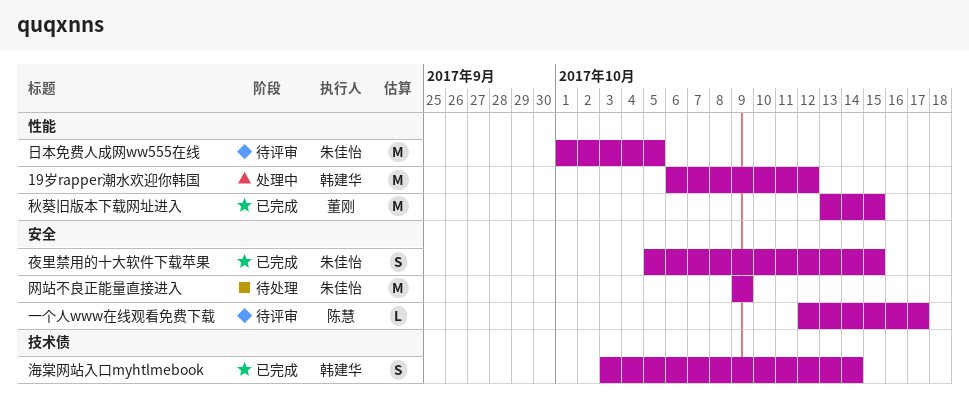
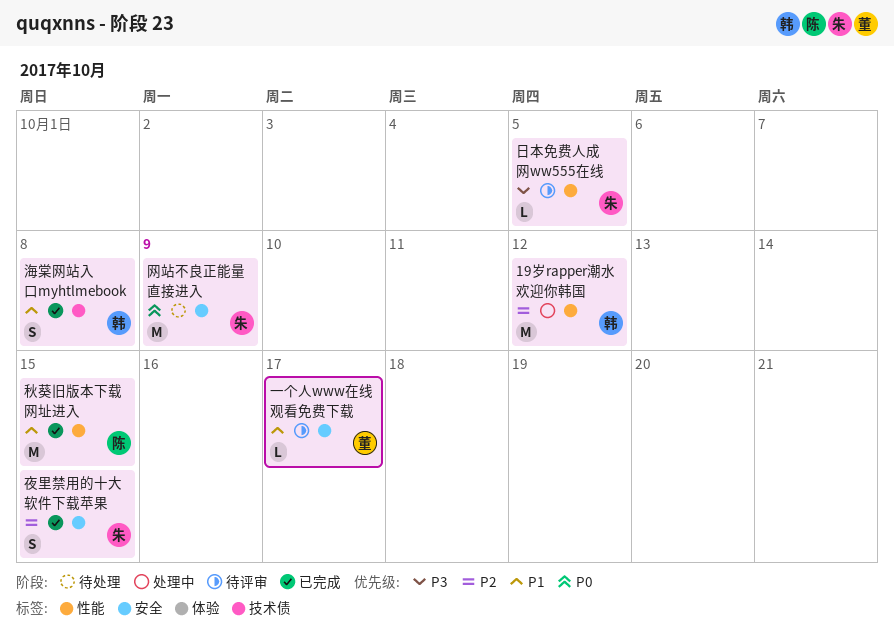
一个人www在线观看免费下载, owner: 陈慧 -> 董刚
日本免费人成网ww555在线, estimate: M -> L
海棠网站入口myhtlmebook, due: Oct 14 -> Oct 8
秋葵旧版本下载网址进入, owner: 董刚 -> 陈慧

